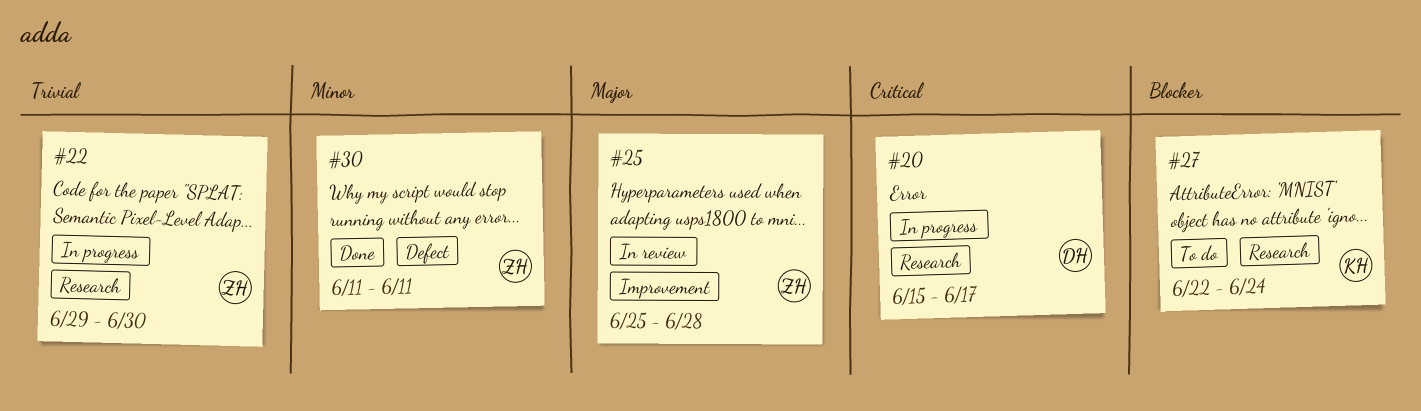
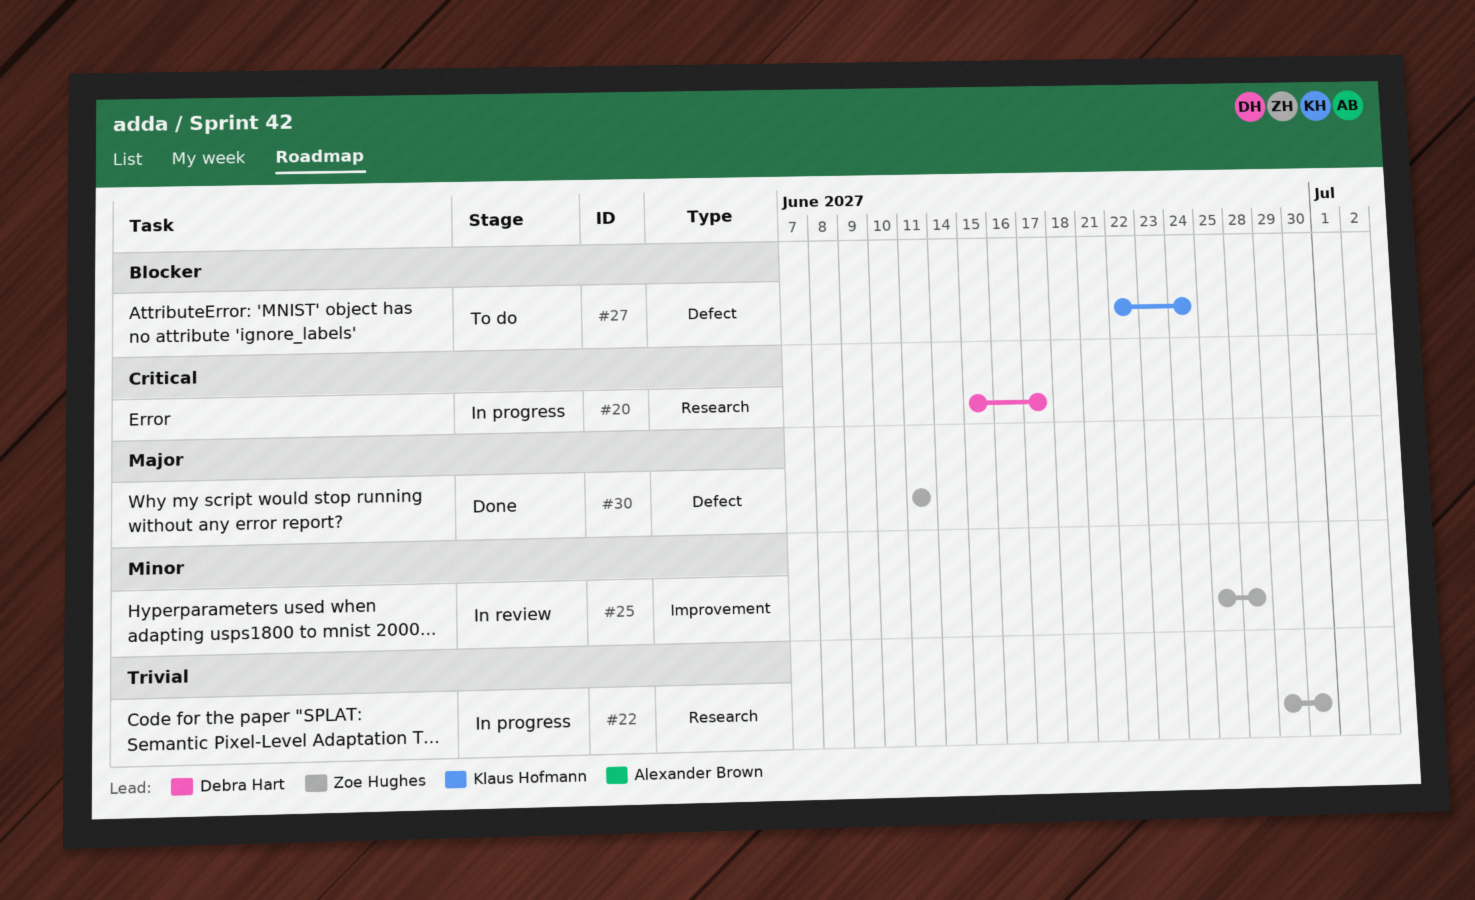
#25, priority: Major -> Minor
#27, label: Research -> Defect
#30, priority: Minor -> Major

